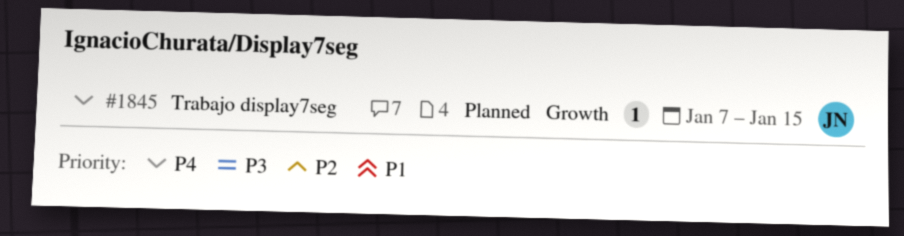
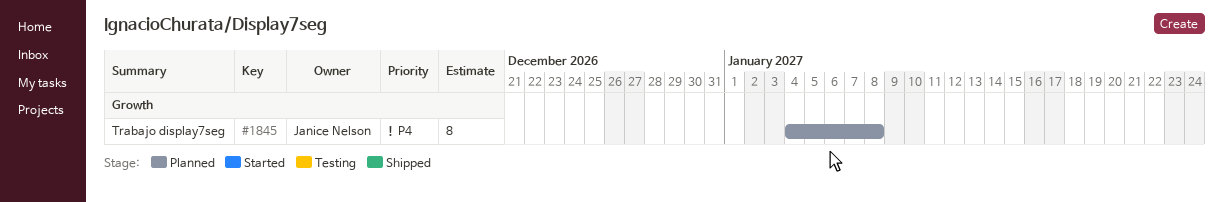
#1845, estimate: 1 -> 8
#1845, start: Jan 7 -> Jan 4
#1845, due: Jan 15 -> Jan 8

